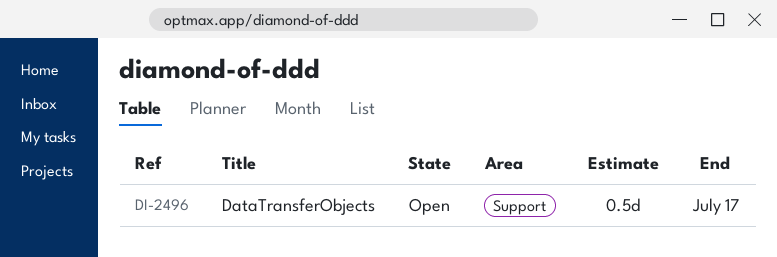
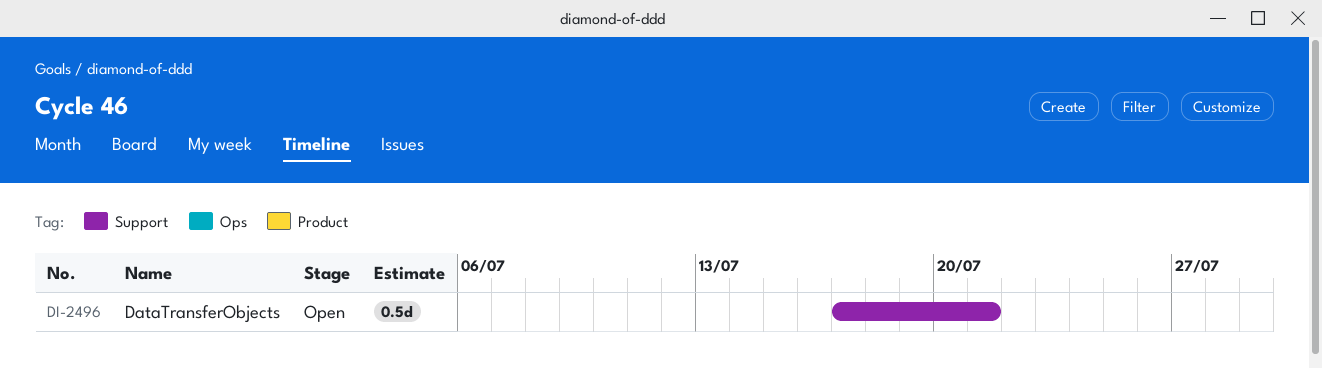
DI-2496, due: Jul 17 -> Jul 21

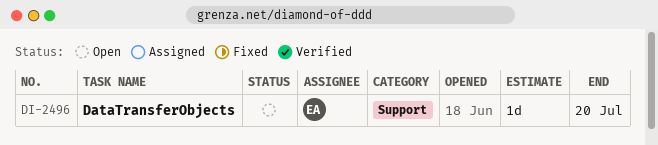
DI-2496, estimate: 0.5d -> 1d
DI-2496, due: Jul 21 -> Jul 20

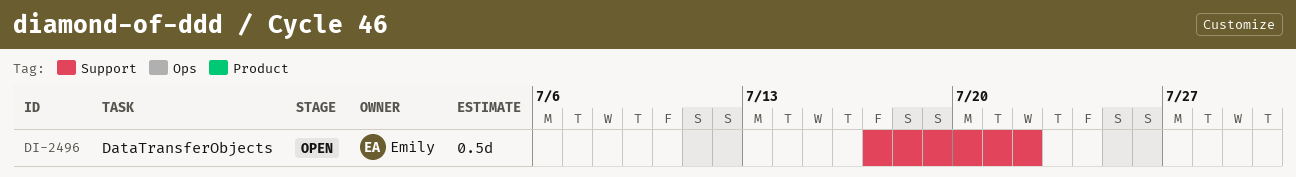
DI-2496, estimate: 1d -> 0.5d
DI-2496, due: Jul 20 -> Jul 22

